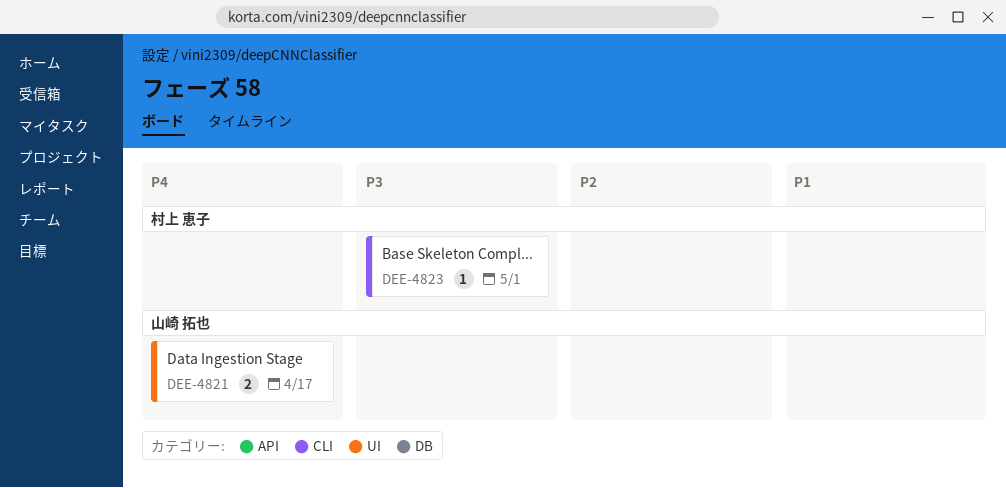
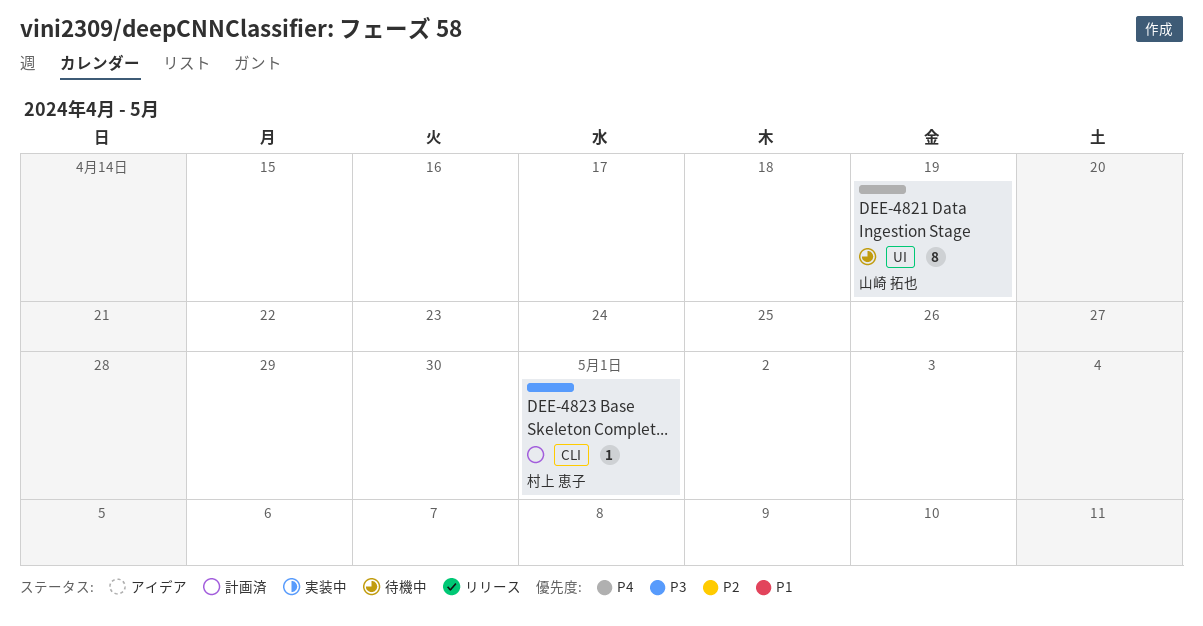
DEE-4821, estimate: 2 -> 8
DEE-4821, due: Apr 17 -> Apr 19

